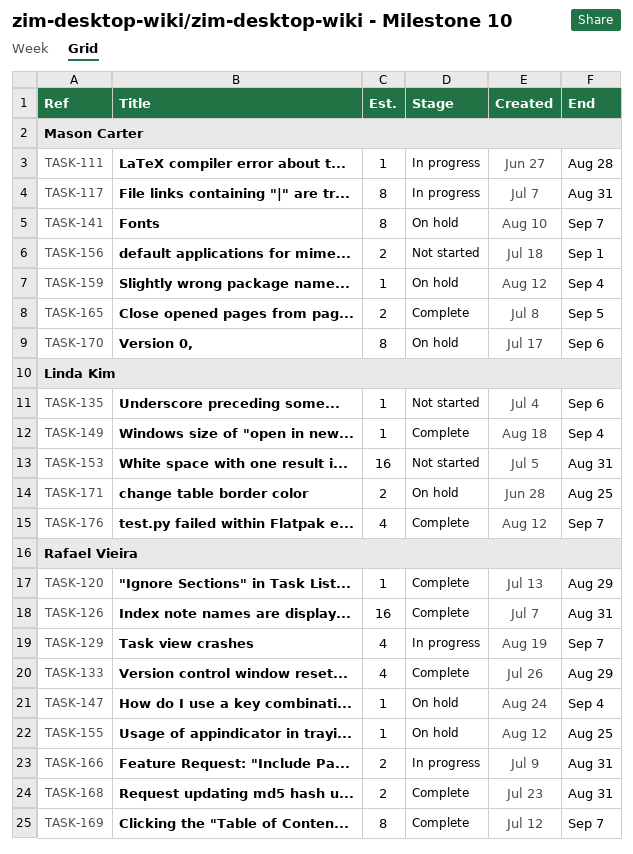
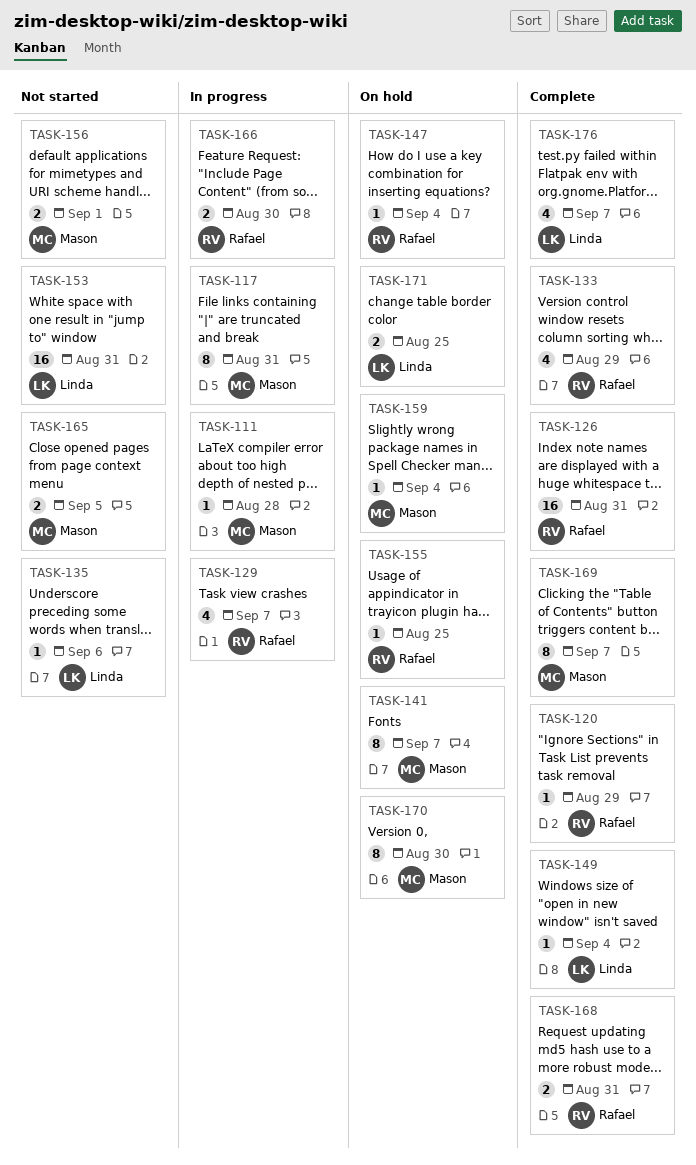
TASK-165, status: Complete -> Not started
TASK-166, due: Aug 31 -> Aug 30
TASK-169, owner: Rafael Vieira -> Mason Carter
TASK-170, due: Sep 6 -> Aug 30

